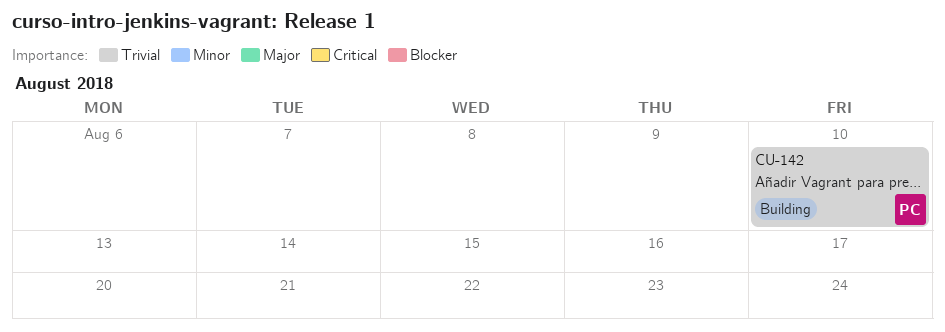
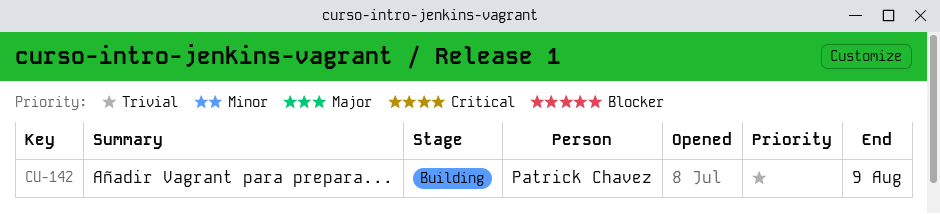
CU-142, due: Aug 10 -> Aug 9

